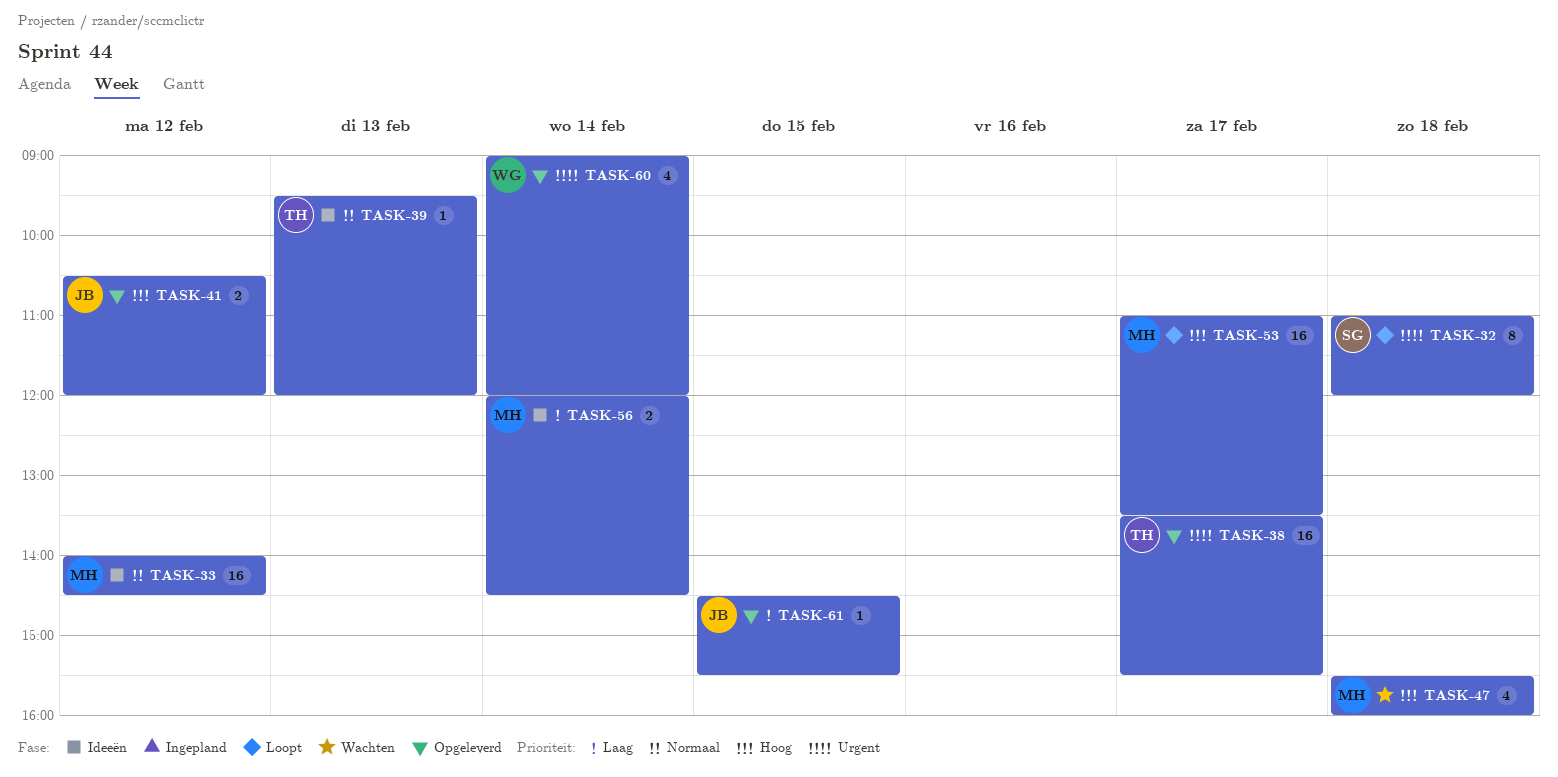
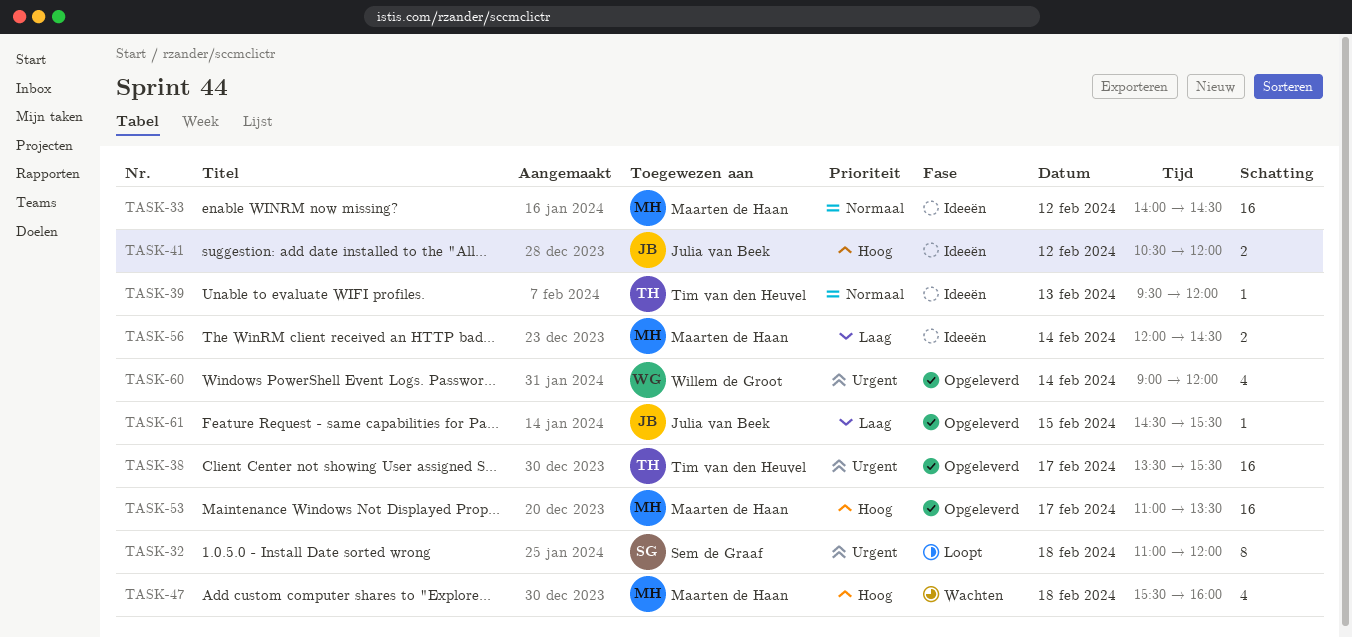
TASK-41, status: Opgeleverd -> Ideeën
TASK-53, status: Loopt -> Opgeleverd

